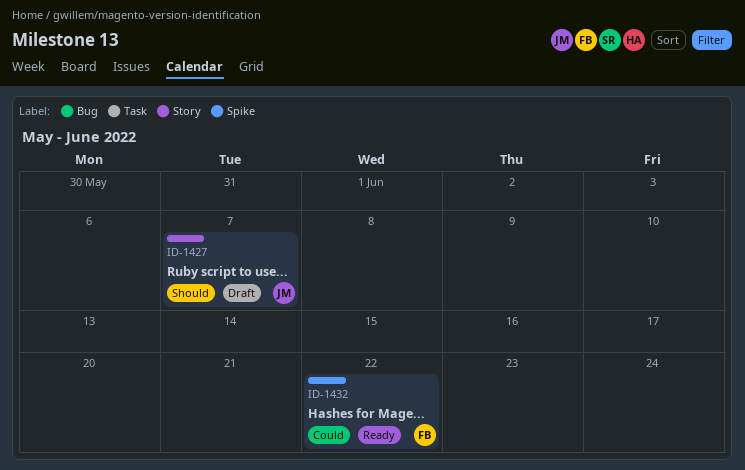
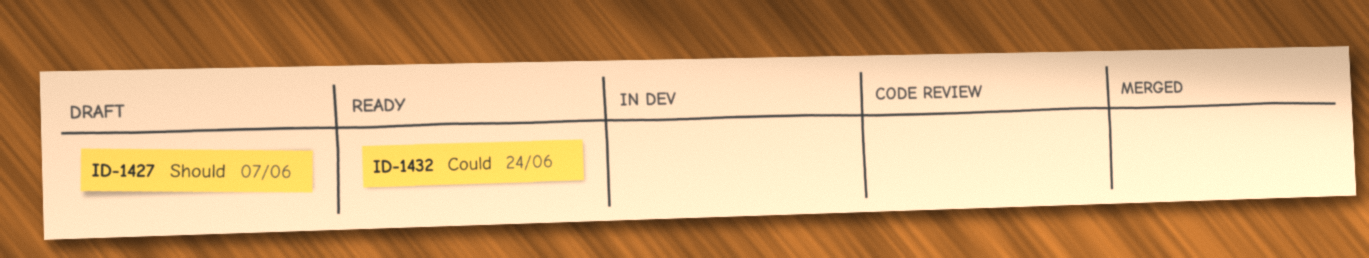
ID-1432, due: Jun 22 -> Jun 24

